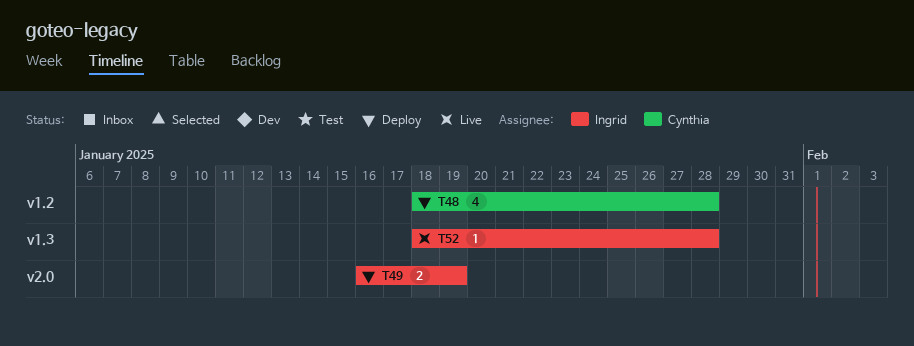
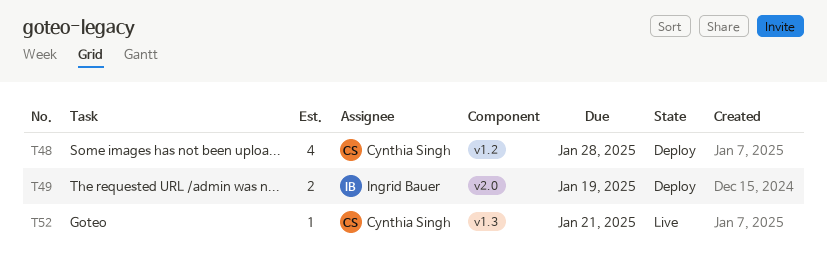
T52, owner: Ingrid Bauer -> Cynthia Singh
T52, due: Jan 28 -> Jan 21

